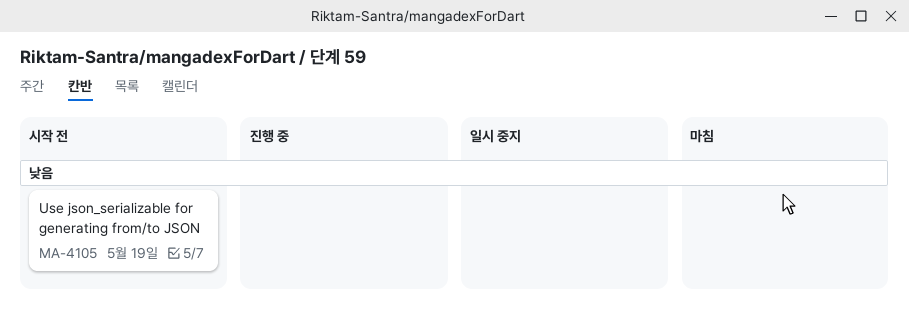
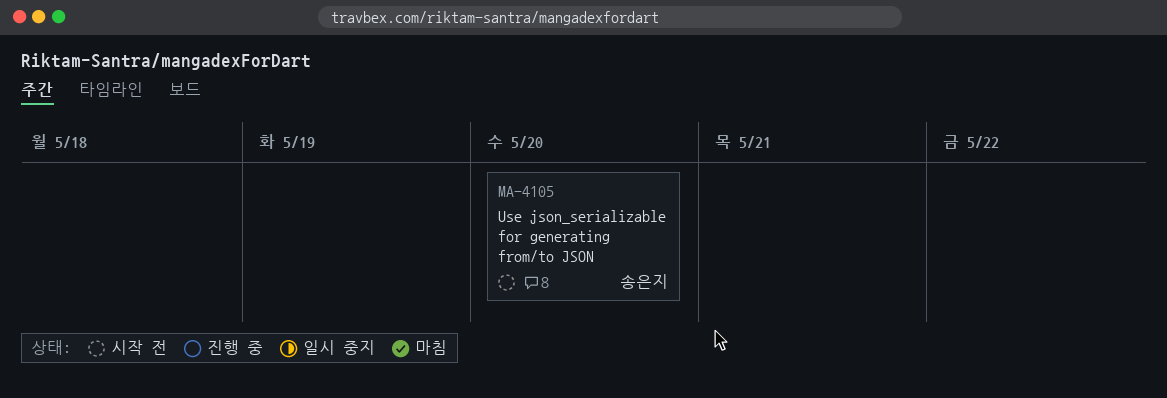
MA-4105, due: May 19 -> May 20

